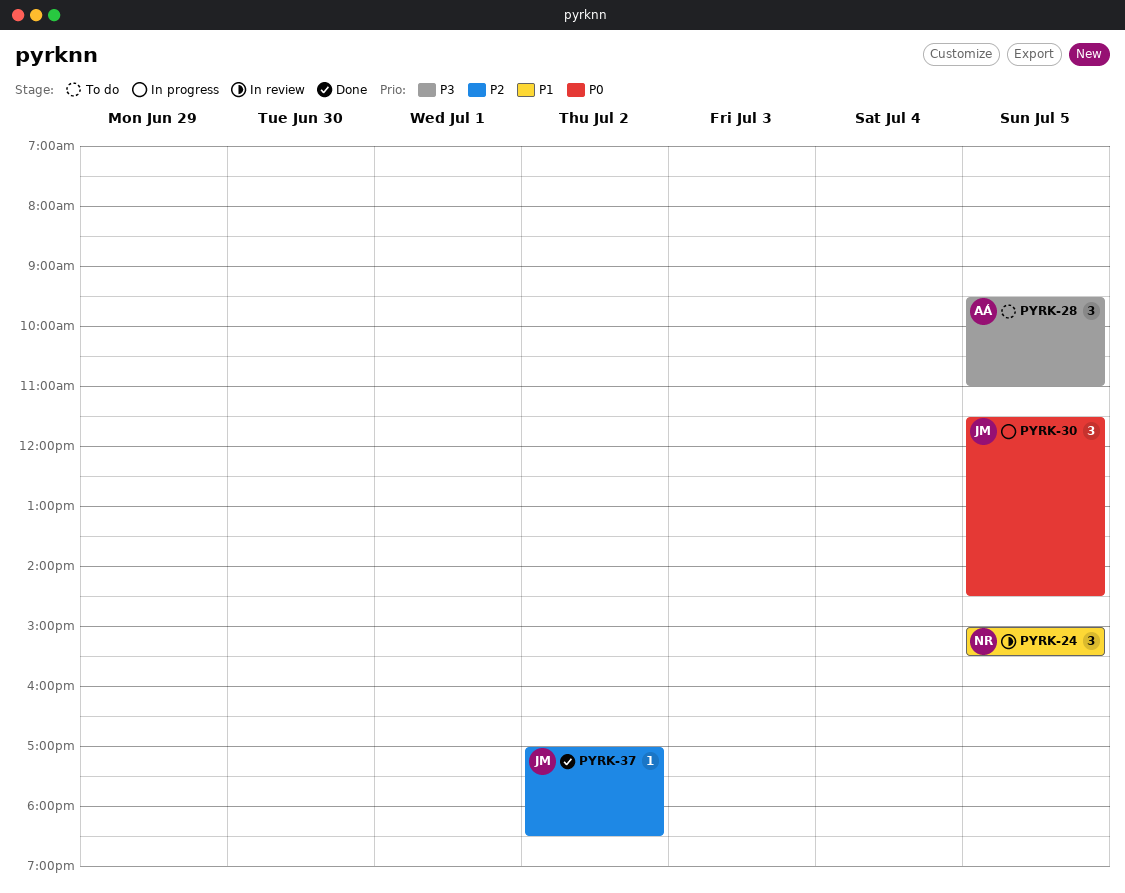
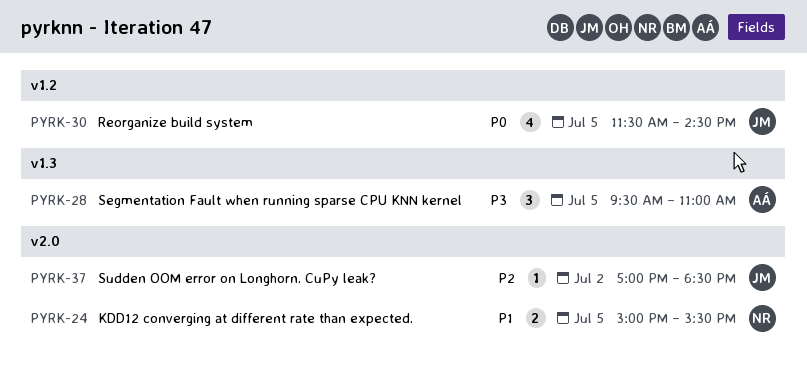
PYRK-24, estimate: 3 -> 2
PYRK-30, estimate: 3 -> 4

